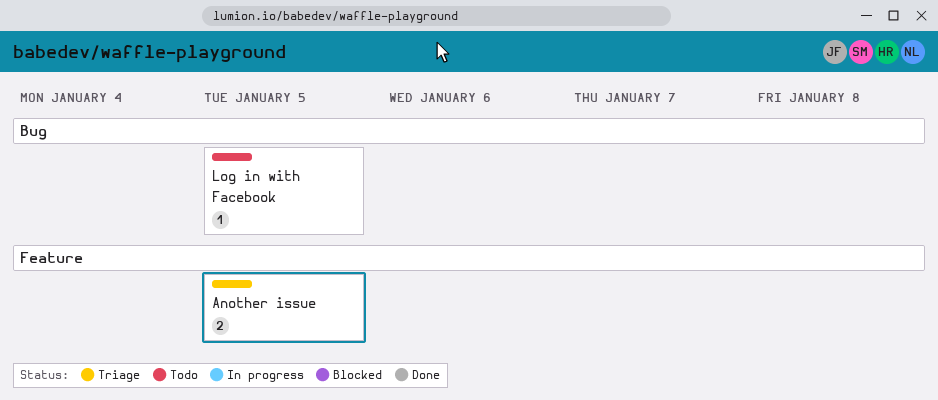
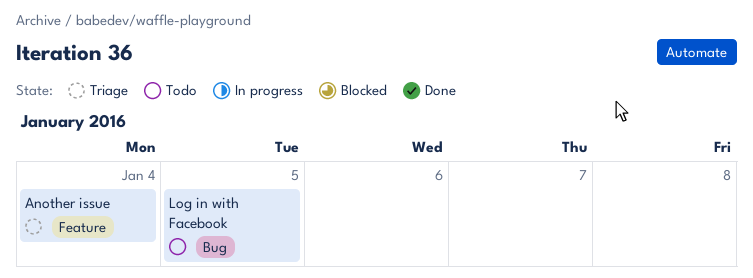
Another issue, due: Jan 5 -> Jan 4

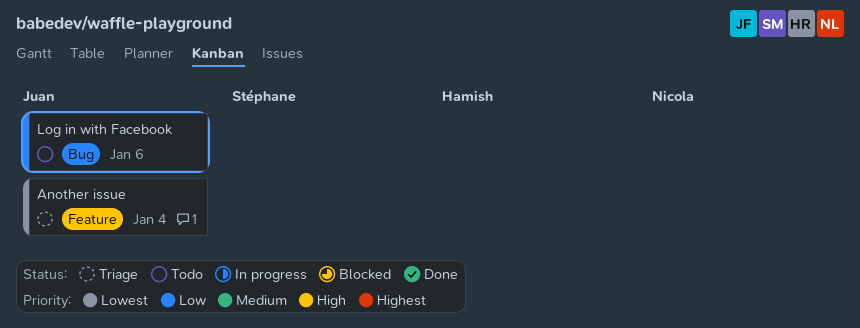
Log in with Facebook, due: Jan 5 -> Jan 6

